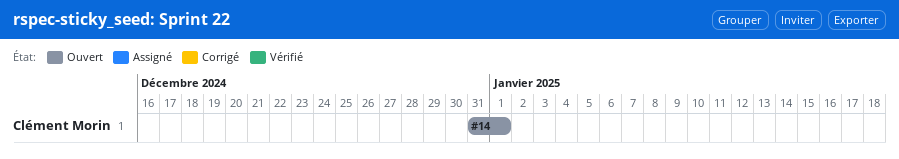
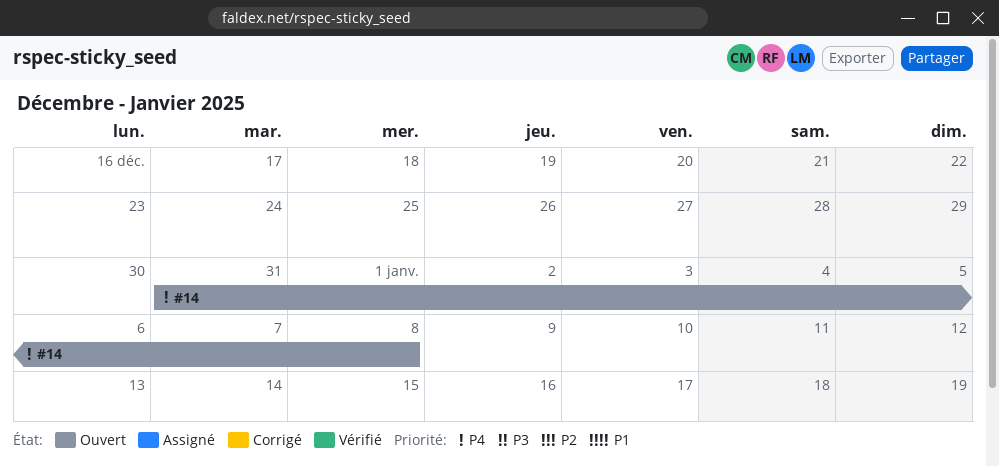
#14, due: Jan 1 -> Jan 8

